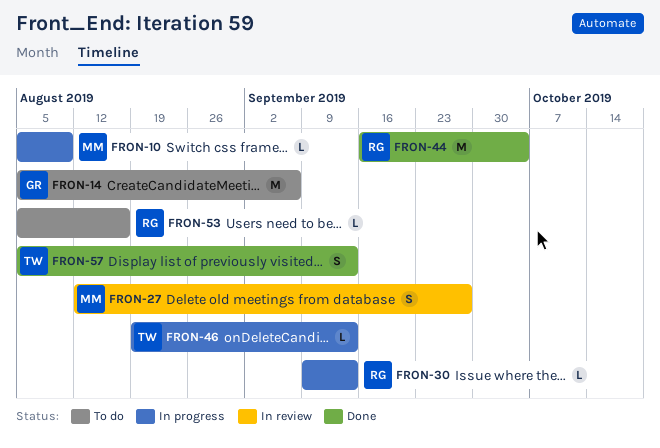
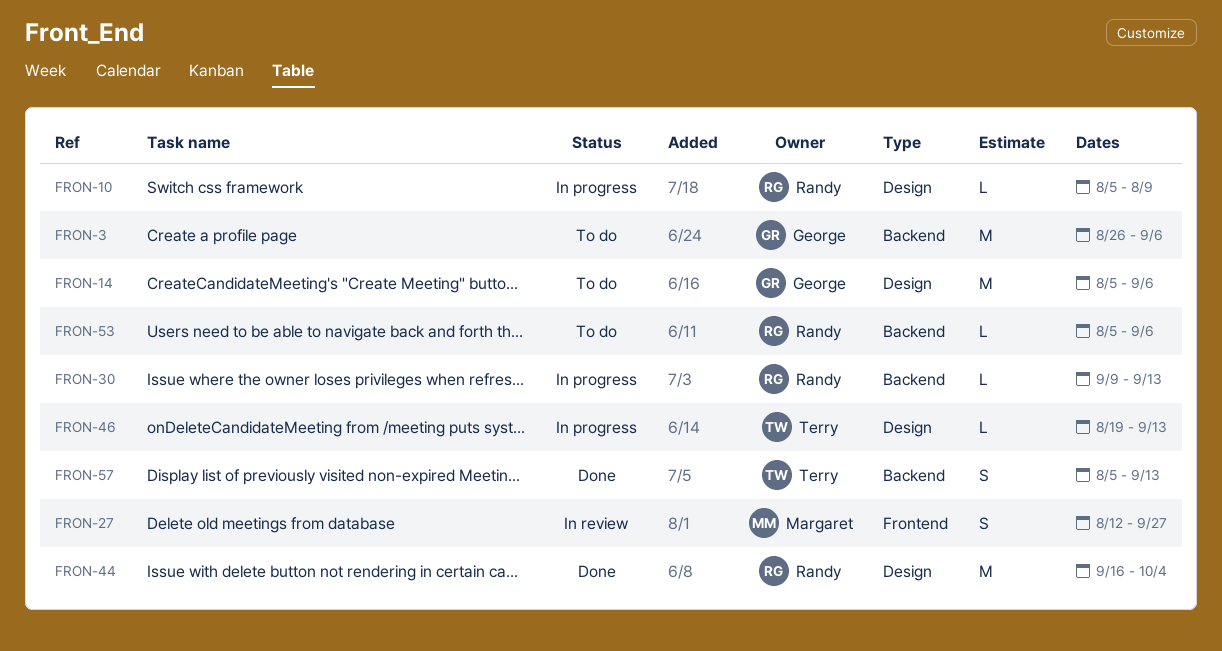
FRON-3: none -> present
FRON-10, owner: Margaret -> Randy
FRON-53, due: Aug 16 -> Sep 6

